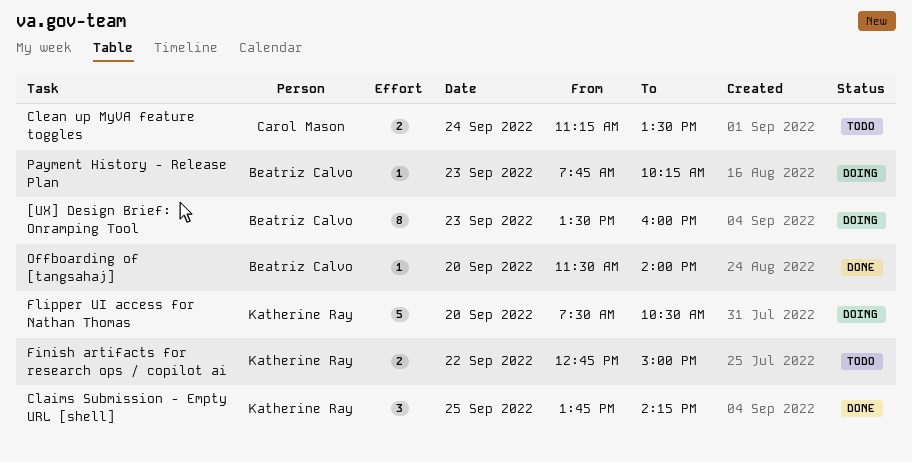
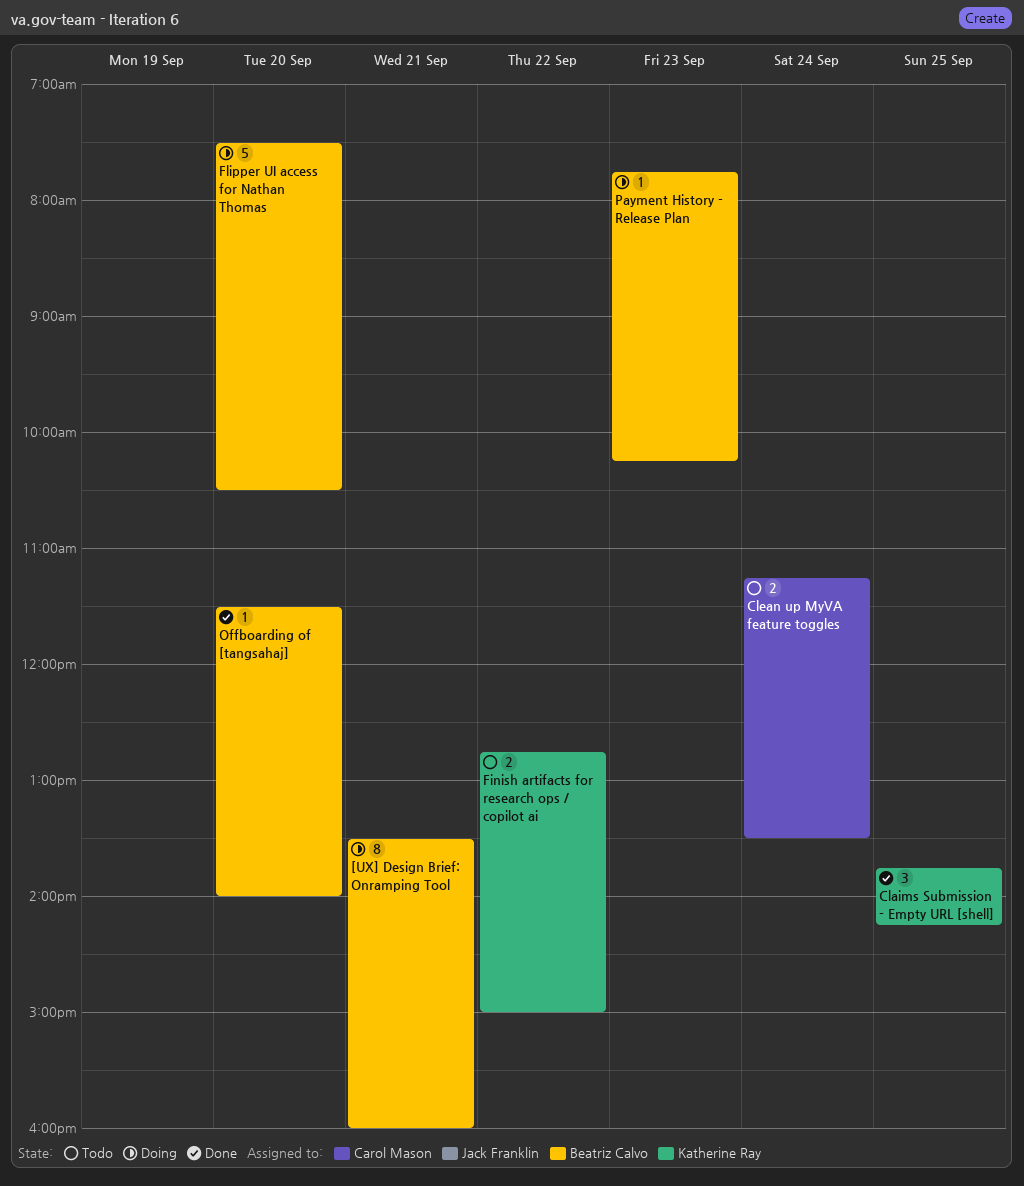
[UX] Design Brief: Onramping Tool, day: Sep 23 -> Sep 21
Flipper UI access for Nathan Thomas, owner: Katherine Ray -> Beatriz Calvo

